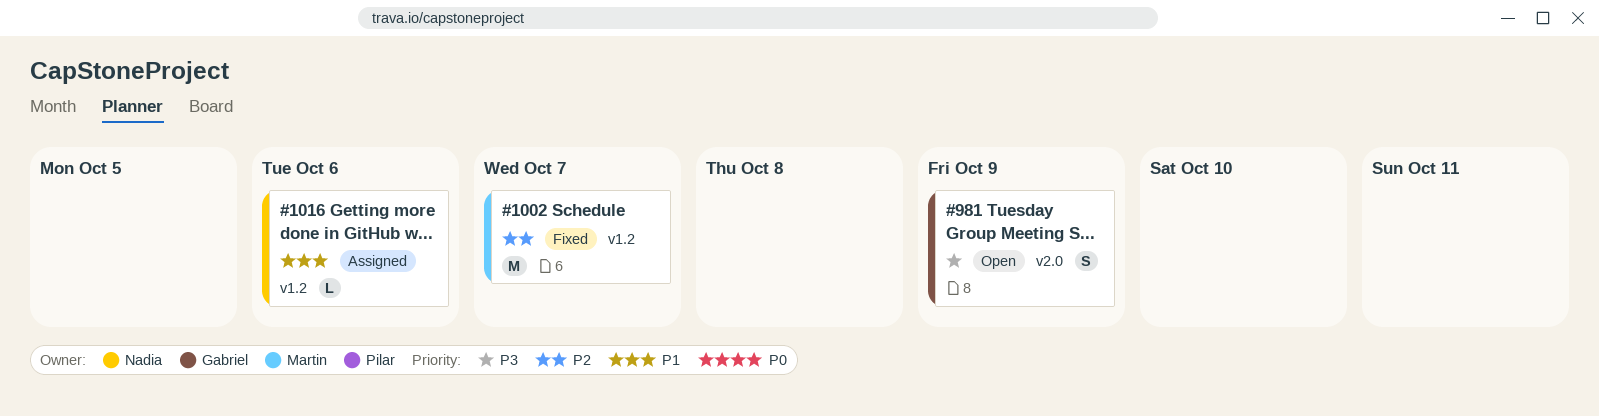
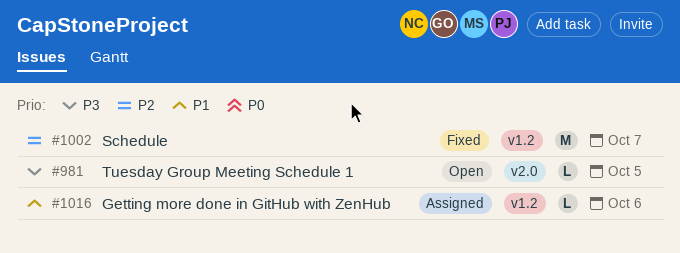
#981, estimate: S -> L
#981, due: Oct 9 -> Oct 5

